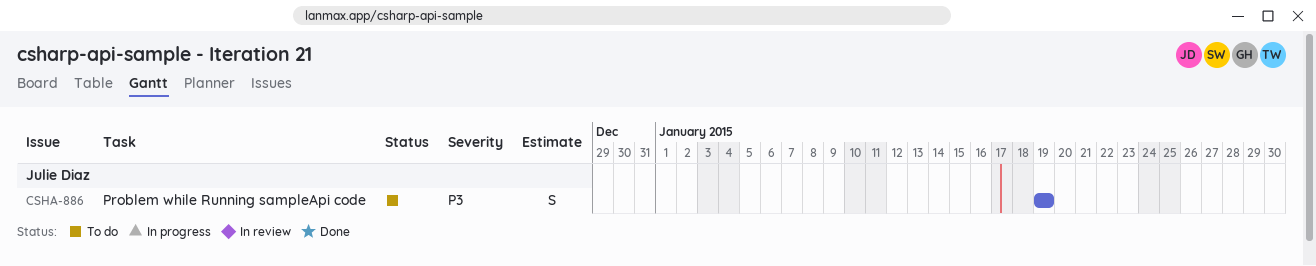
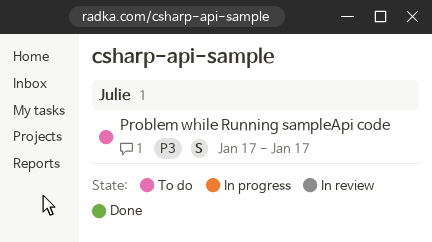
Problem while Running sampleApi code, start: Jan 19 -> Jan 17
Problem while Running sampleApi code, due: Jan 19 -> Jan 17

